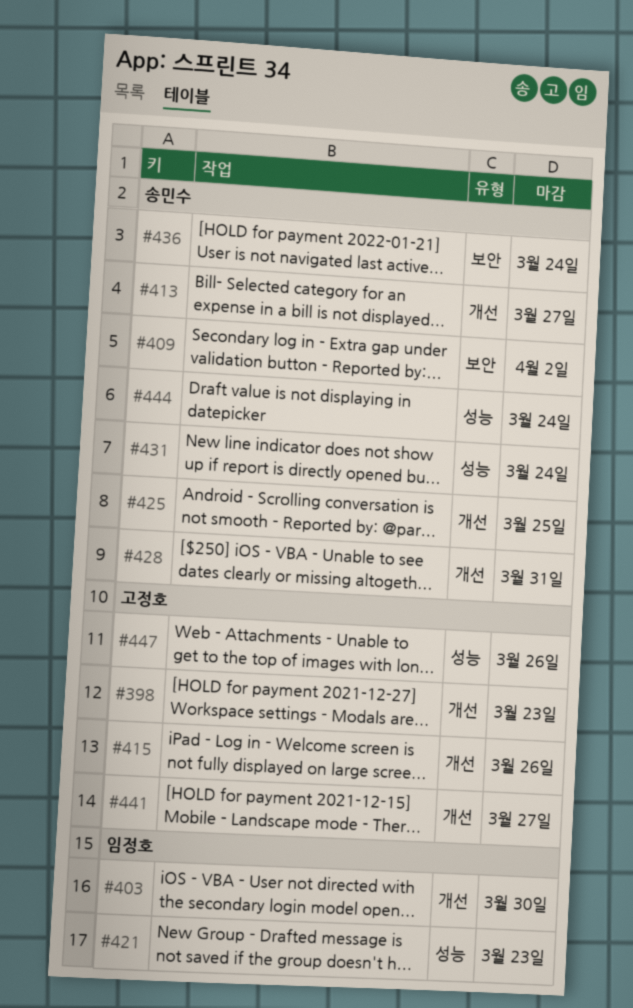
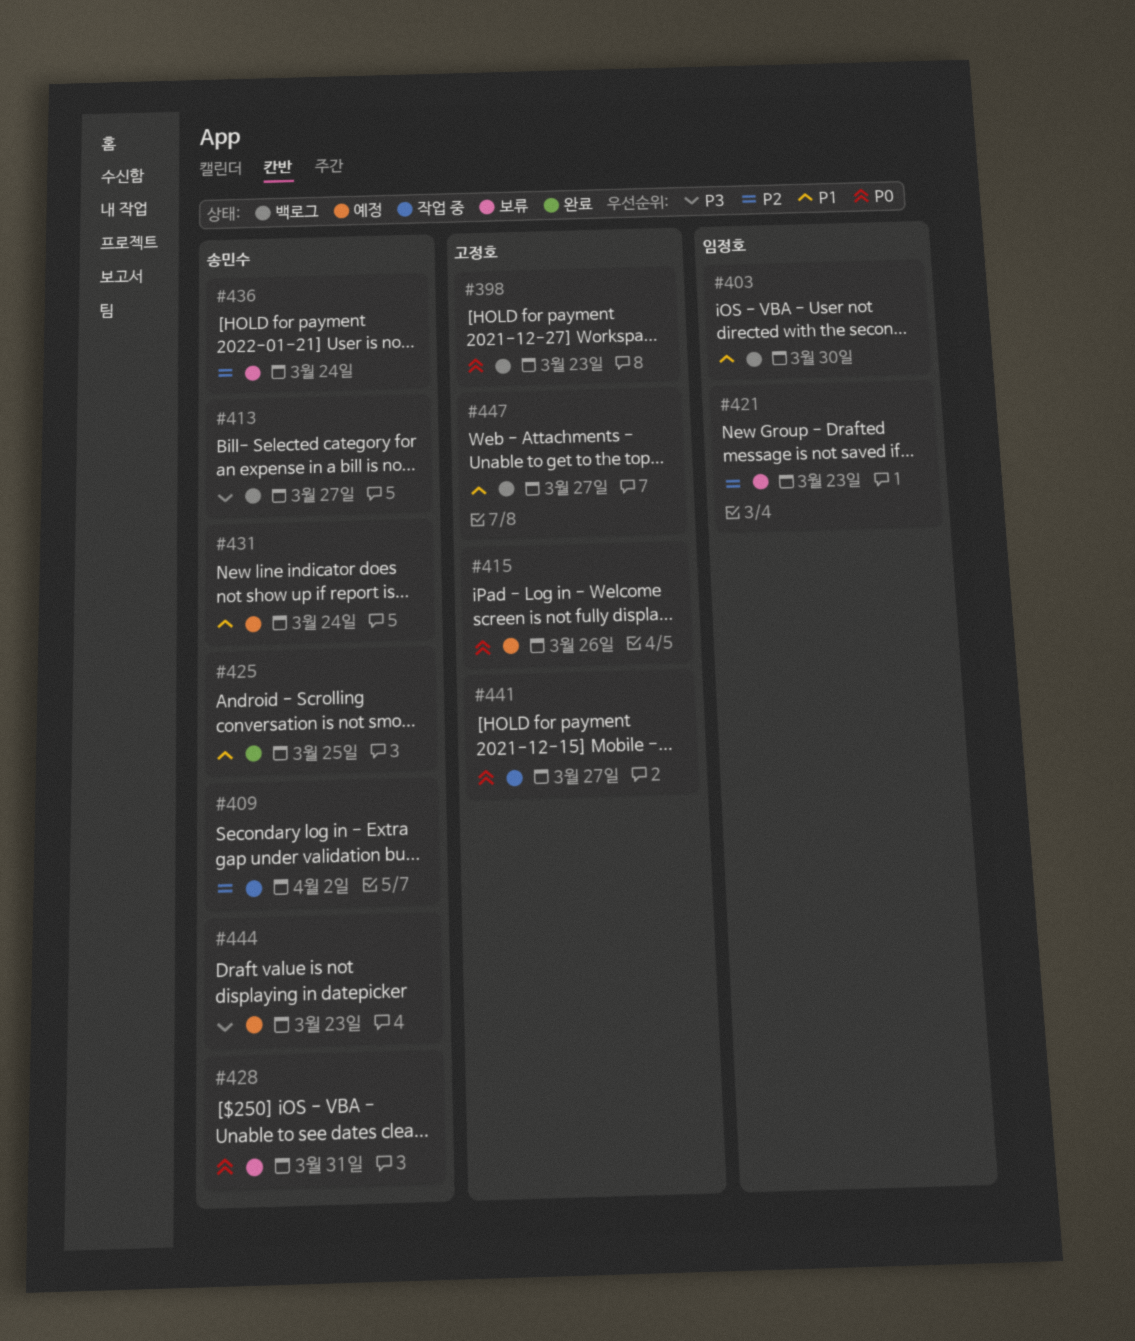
#444, due: Mar 24 -> Mar 23
#447, due: Mar 26 -> Mar 27

